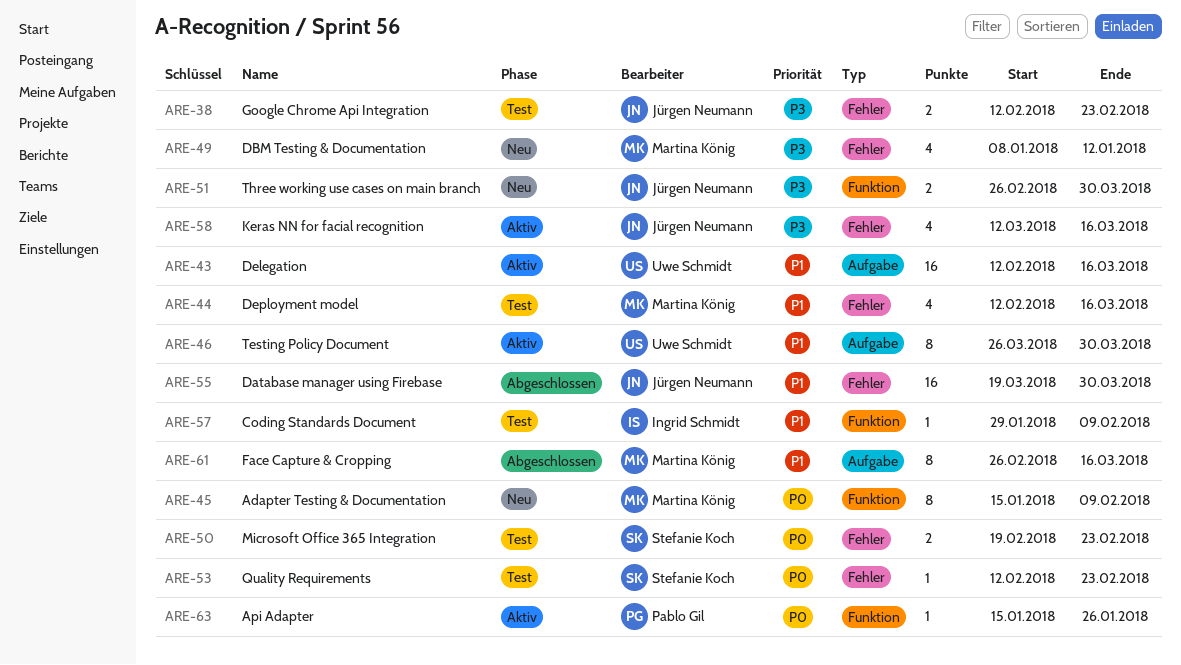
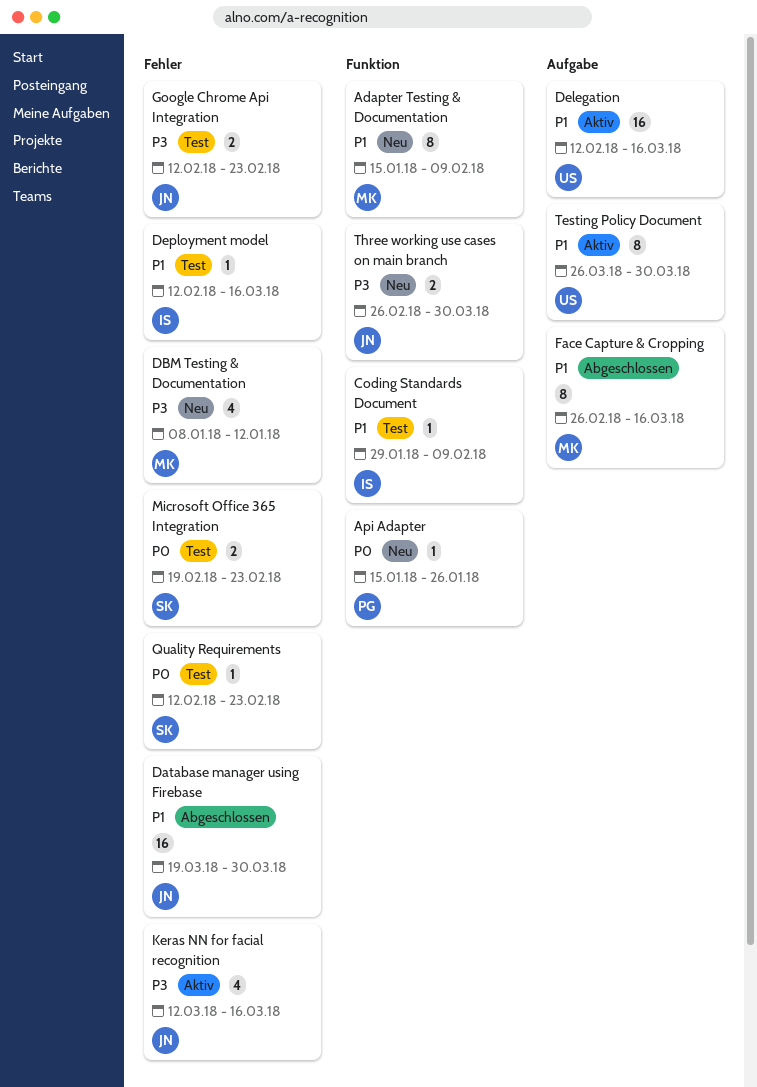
Adapter Testing & Documentation, priority: P0 -> P1
Api Adapter, status: Aktiv -> Neu
Deployment model, owner: Martina König -> Ingrid Schmidt
Deployment model, estimate: 4 -> 1

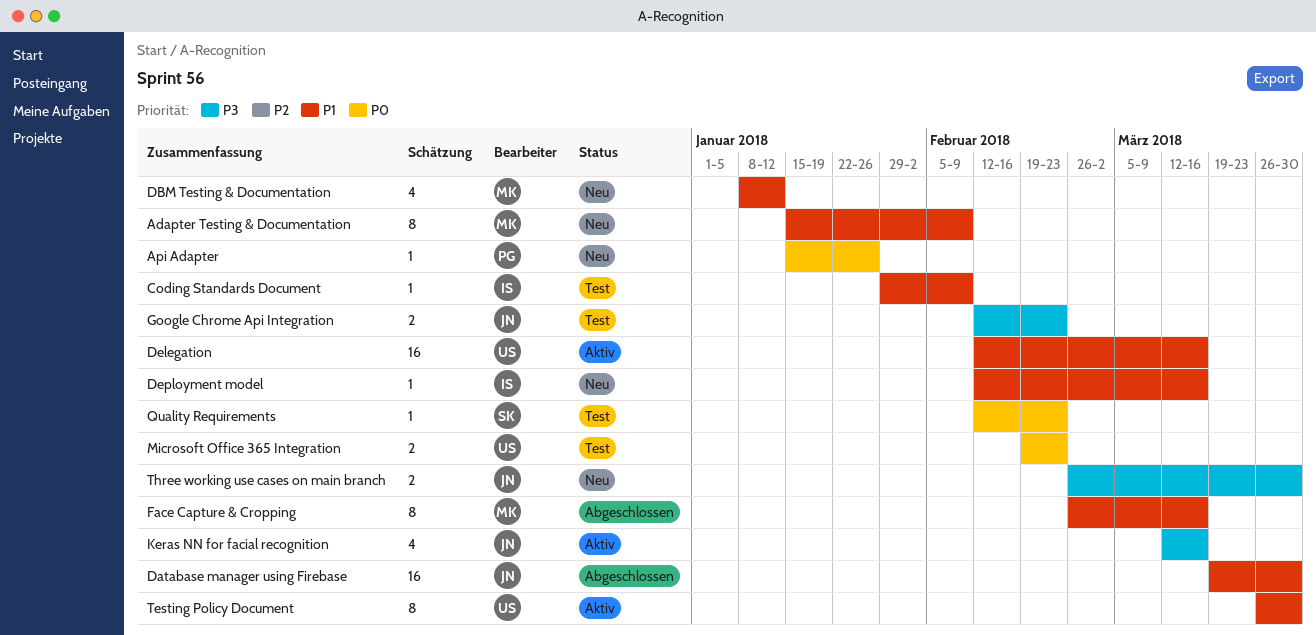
DBM Testing & Documentation, priority: P3 -> P1
Deployment model, status: Test -> Neu
Microsoft Office 365 Integration, owner: SK -> US

